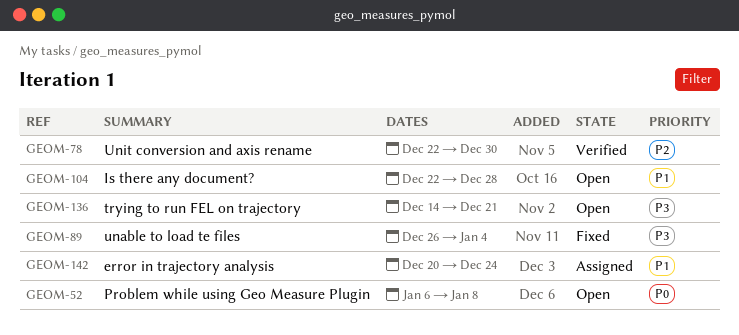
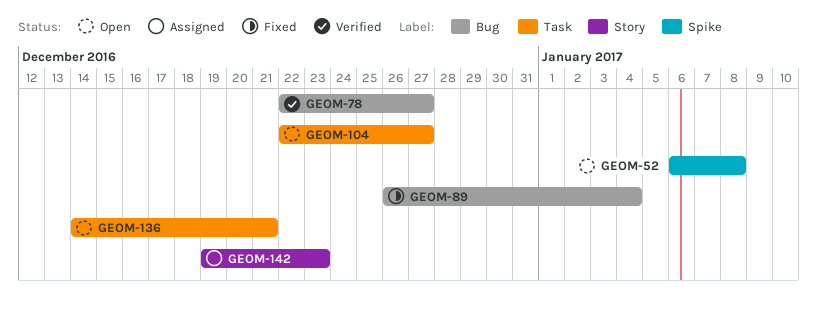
GEOM-78, due: Dec 30 -> Dec 27
GEOM-104, due: Dec 28 -> Dec 27
GEOM-142, start: Dec 20 -> Dec 19
GEOM-142, due: Dec 24 -> Dec 23

